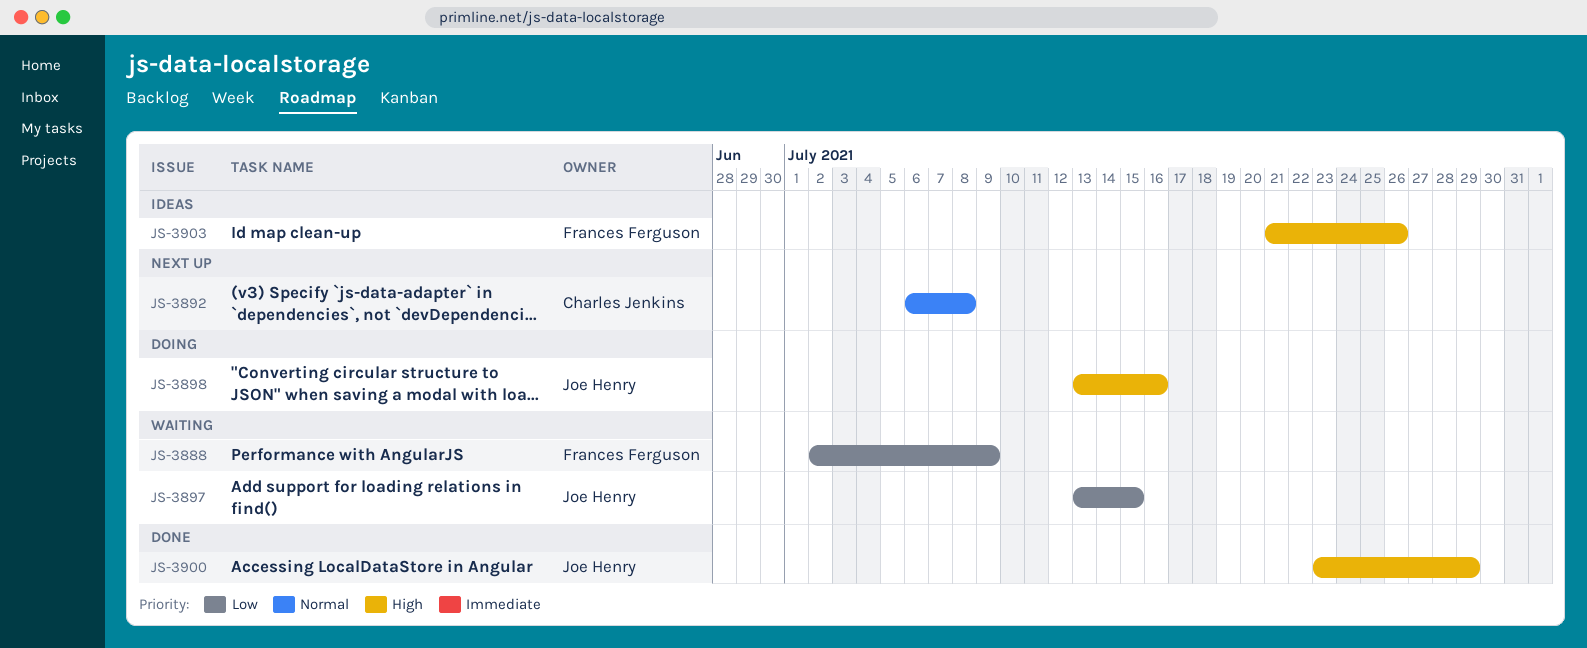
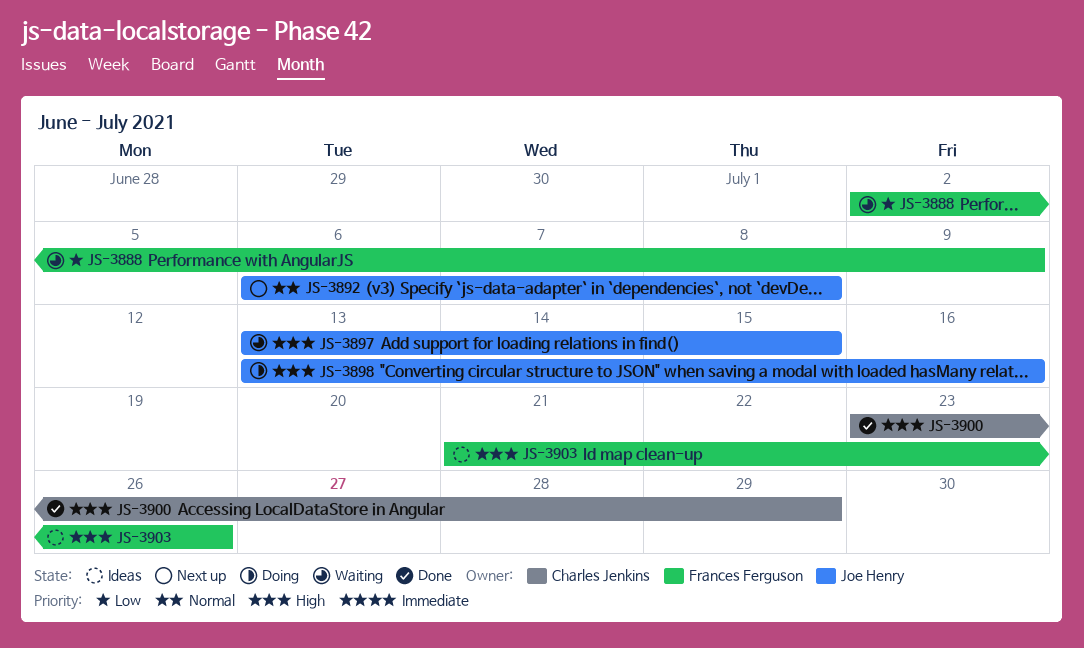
JS-3892, owner: Charles Jenkins -> Joe Henry
JS-3897, priority: Low -> High
JS-3900, owner: Joe Henry -> Charles Jenkins

